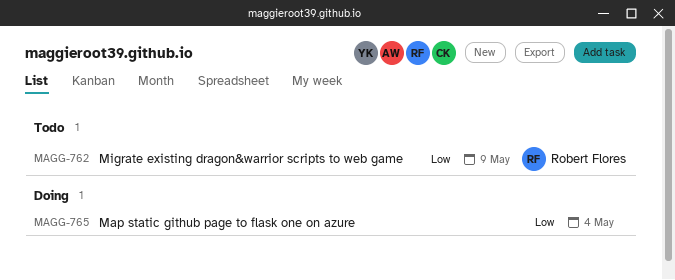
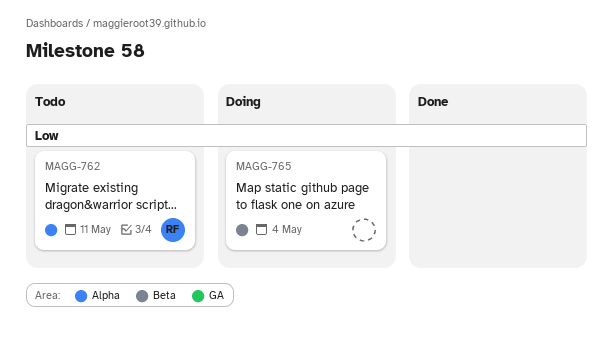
MAGG-762, due: May 9 -> May 11

